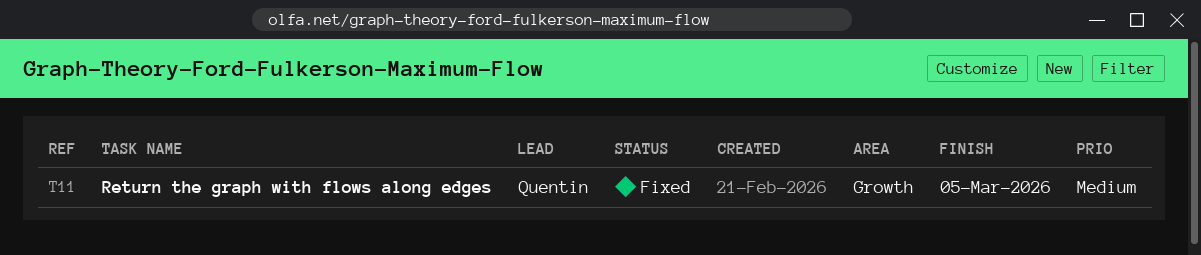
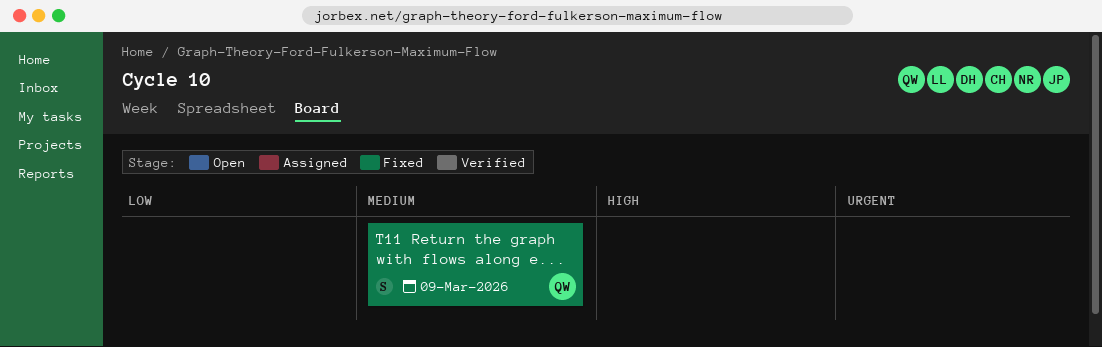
T11, due: Mar 5 -> Mar 9

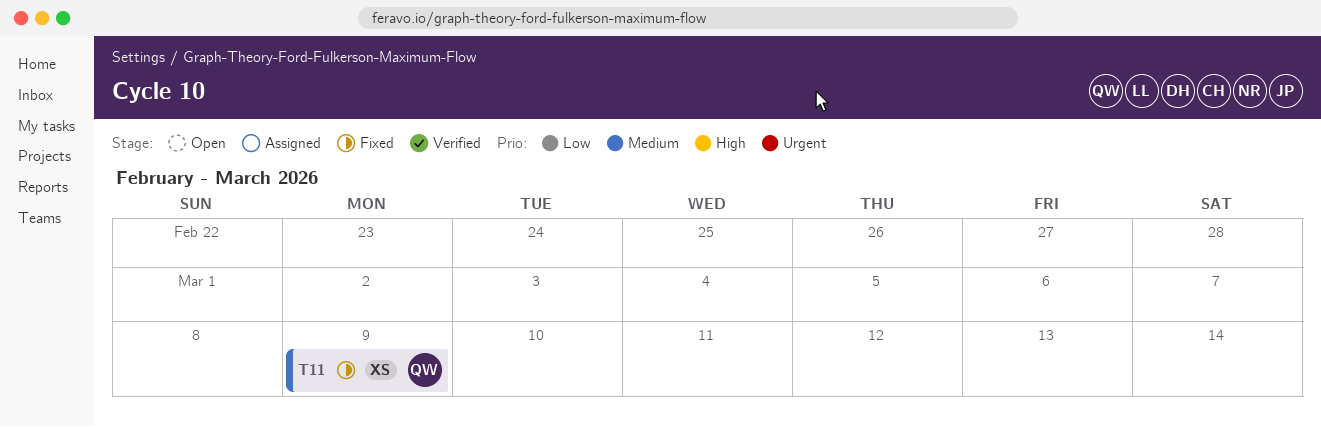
T11, estimate: S -> XS

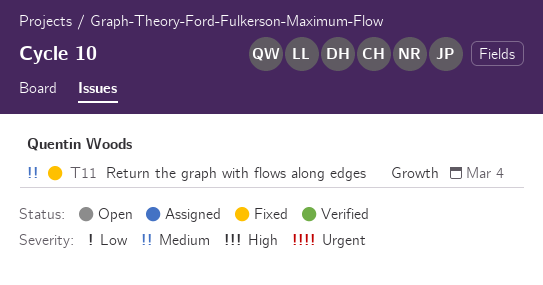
T11, due: Mar 9 -> Mar 4

